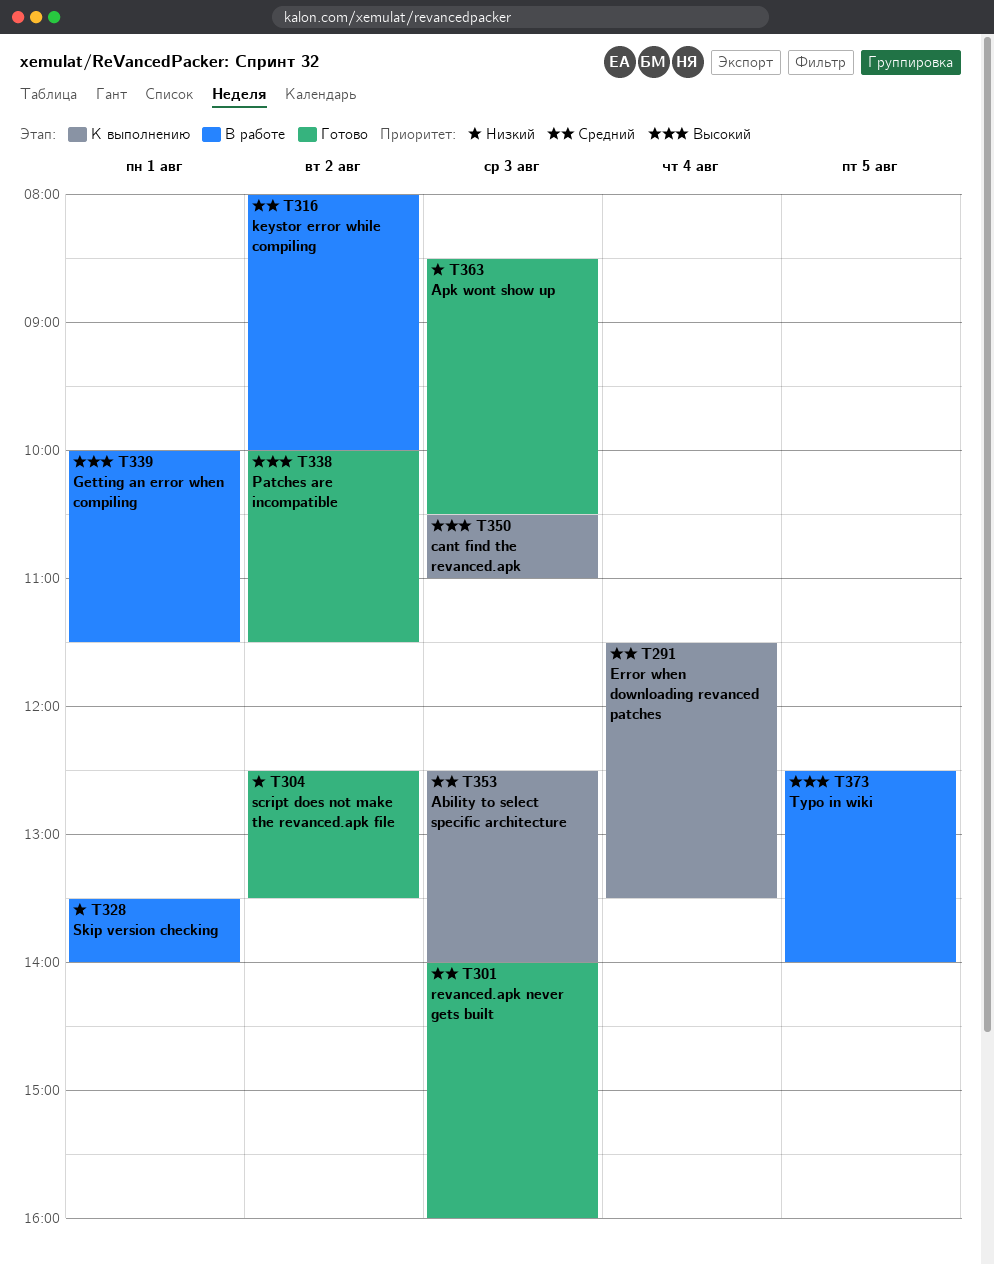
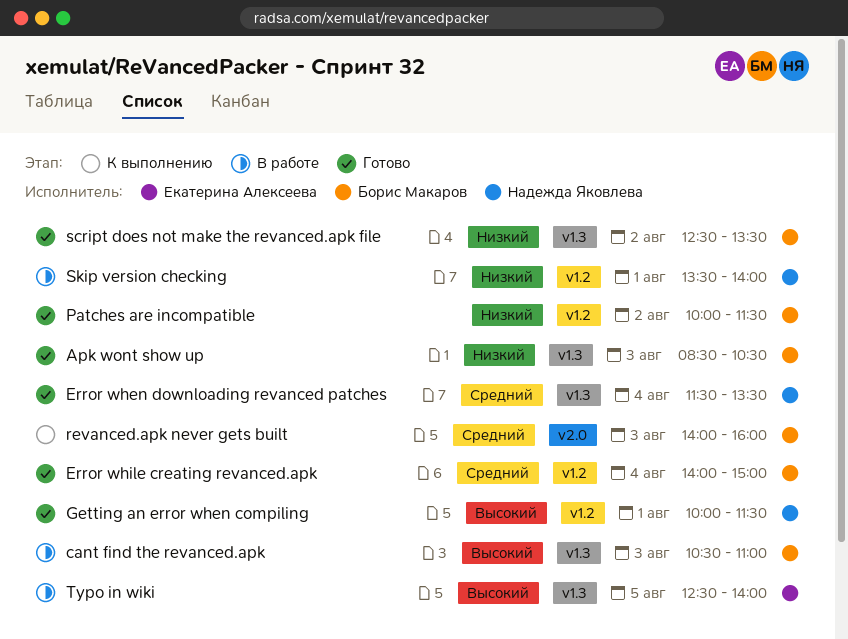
Ability to select specific architecture: present -> none
cant find the revanced.apk, status: К выполнению -> В работе
Error when downloading revanced patches, status: К выполнению -> Готово
Error while creating revanced.apk: none -> present
Getting an error when compiling, status: В работе -> Готово
keystor error while compiling: present -> none
Patches are incompatible, priority: Высокий -> Низкий
revanced.apk never gets built, status: Готово -> К выполнению

